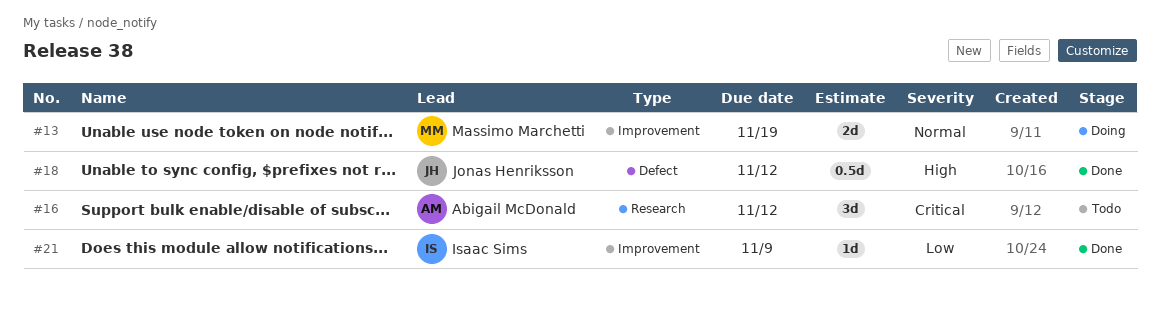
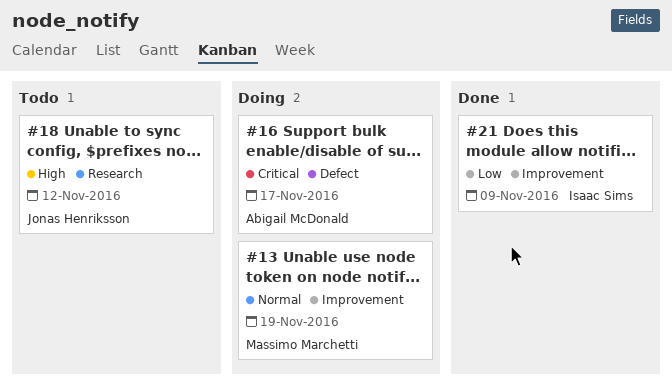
#16, status: Todo -> Doing
#16, label: Research -> Defect
#16, due: Nov 12 -> Nov 17
#18, status: Done -> Todo
#18, label: Defect -> Research

